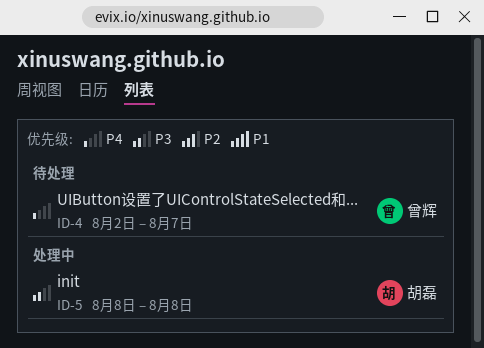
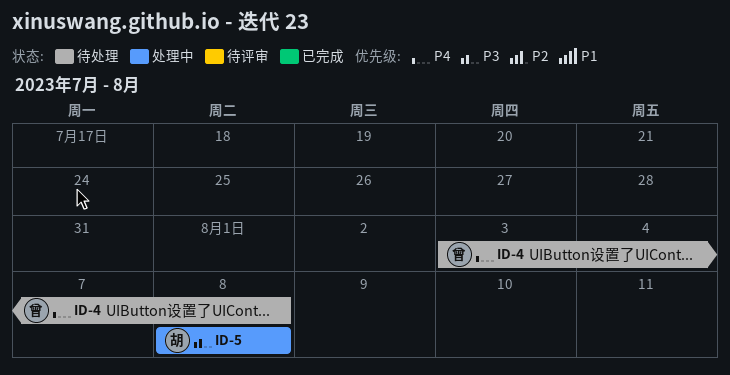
ID-4, start: Aug 2 -> Aug 3
ID-4, due: Aug 7 -> Aug 8

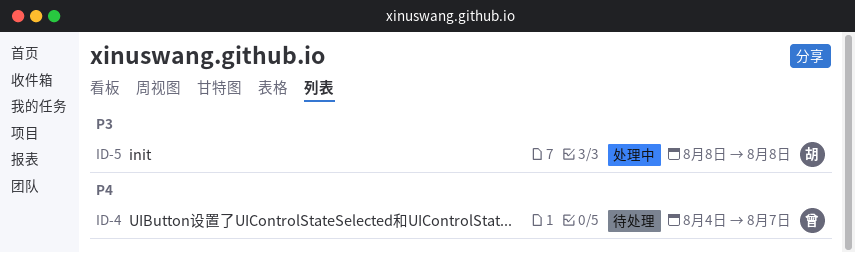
ID-4, start: Aug 3 -> Aug 4
ID-4, due: Aug 8 -> Aug 7

